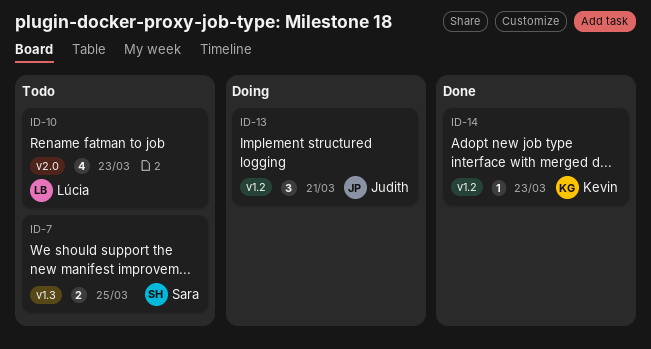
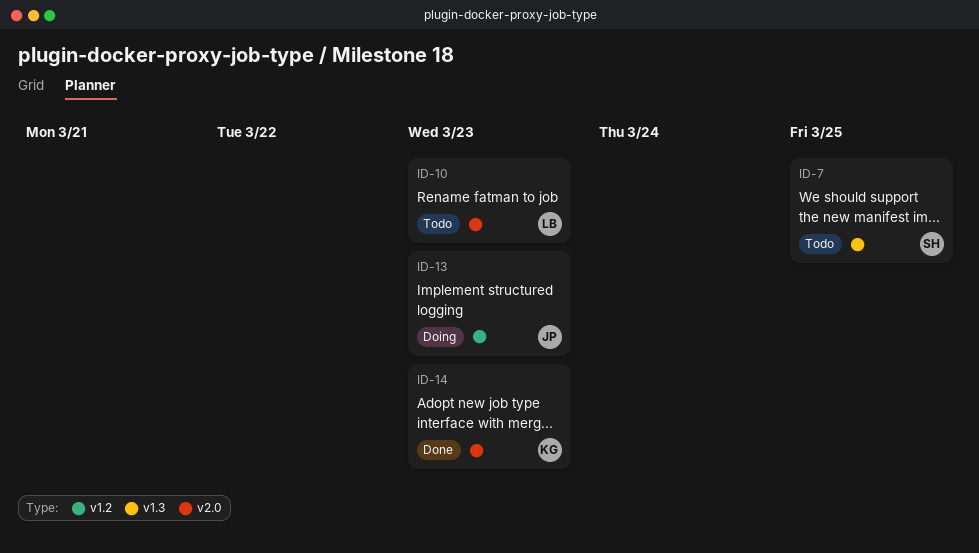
ID-13, due: Mar 21 -> Mar 23
ID-14, label: v1.2 -> v2.0

